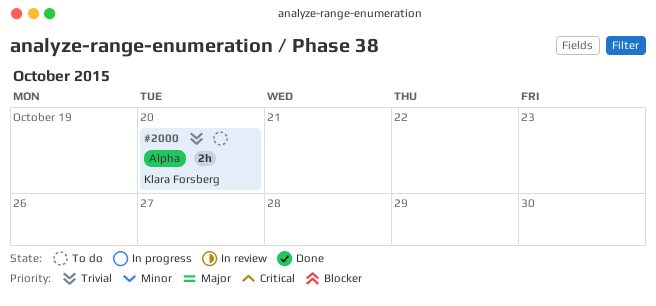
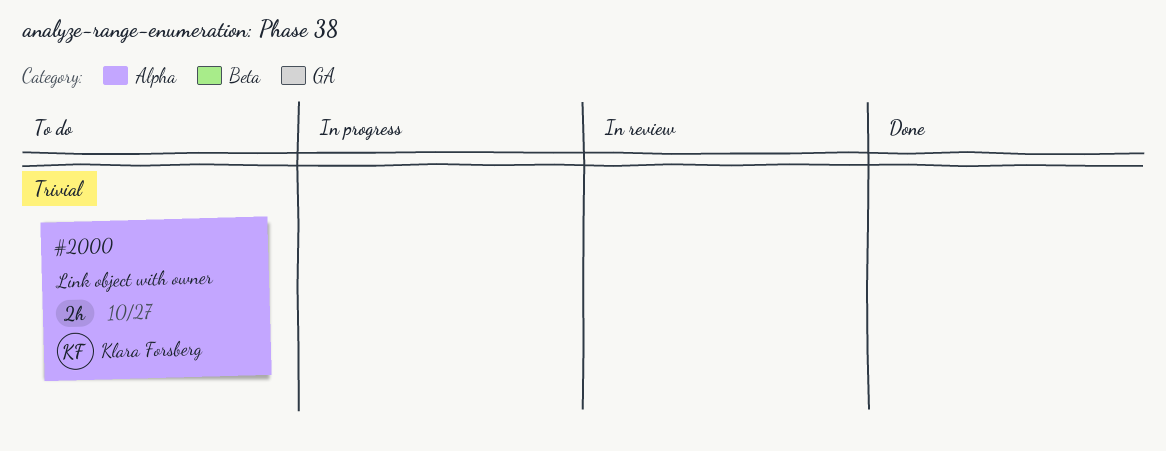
#2000, due: Oct 20 -> Oct 27

